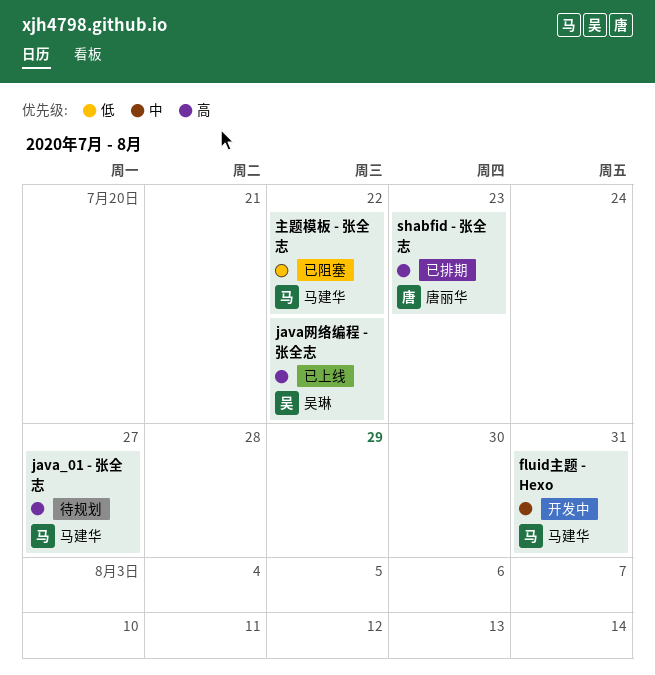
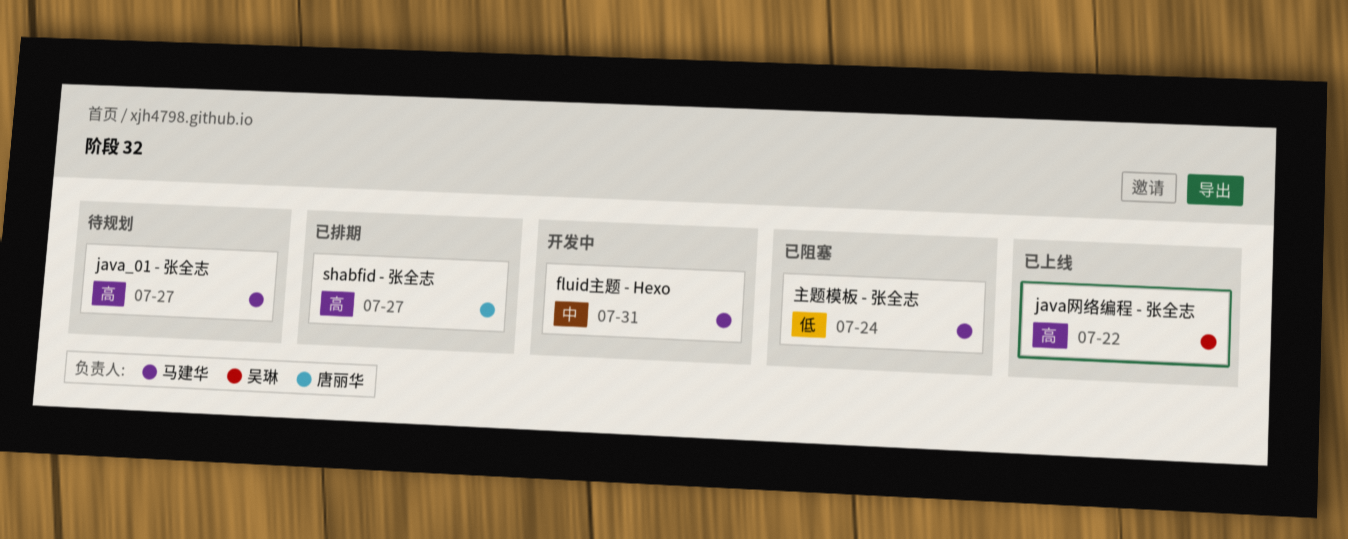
shabfid - 张全志, due: Jul 23 -> Jul 27
主题模板 - 张全志, due: Jul 22 -> Jul 24

